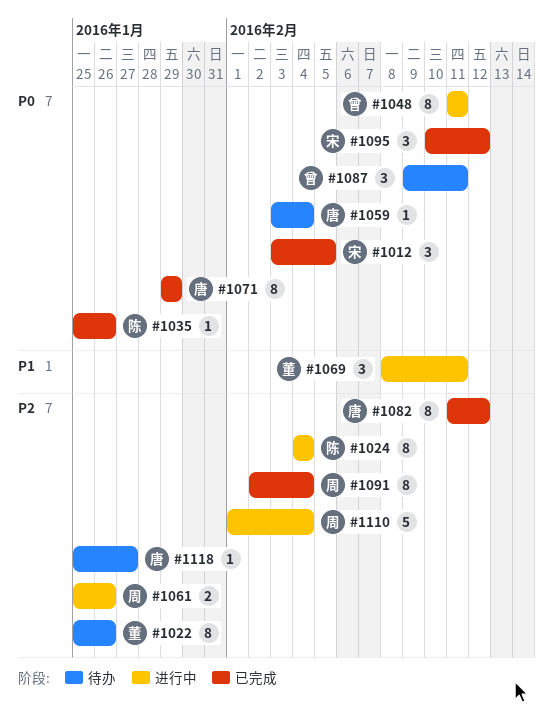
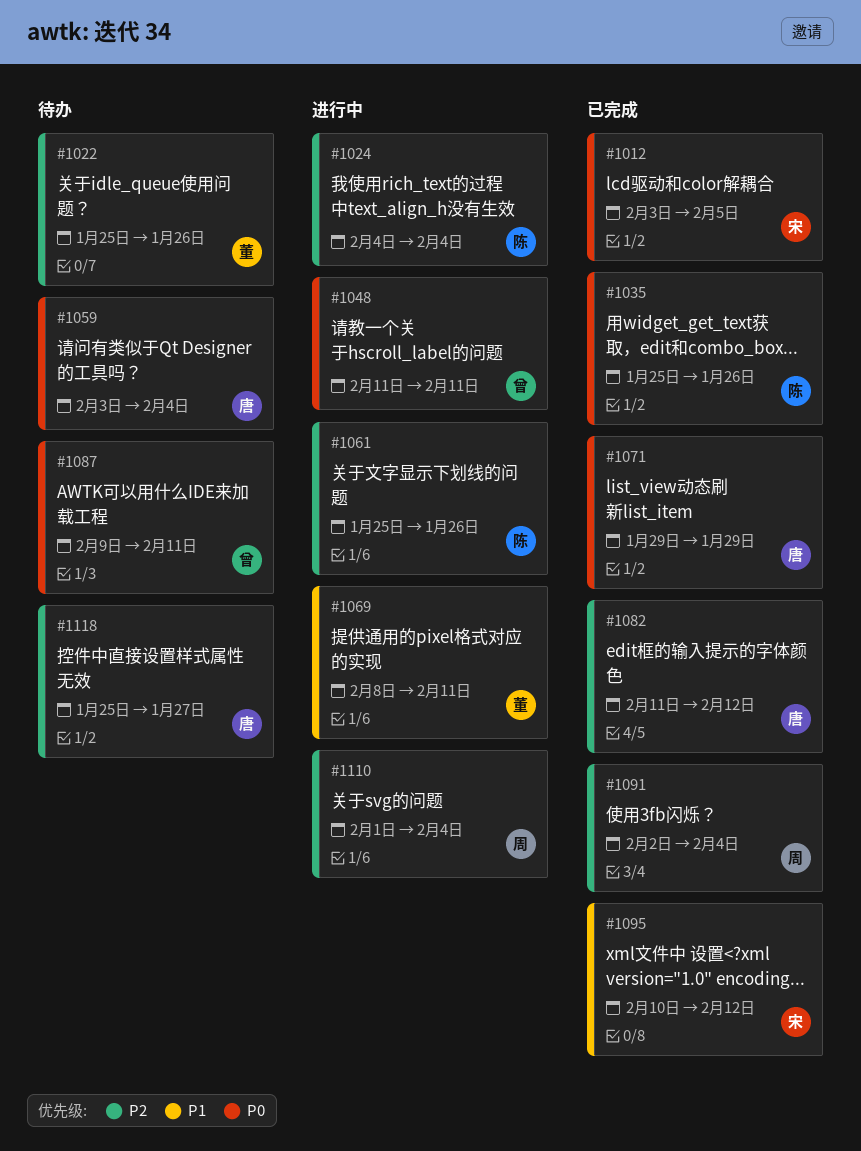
#1061, owner: 周 -> 陈
#1095, priority: P0 -> P1

